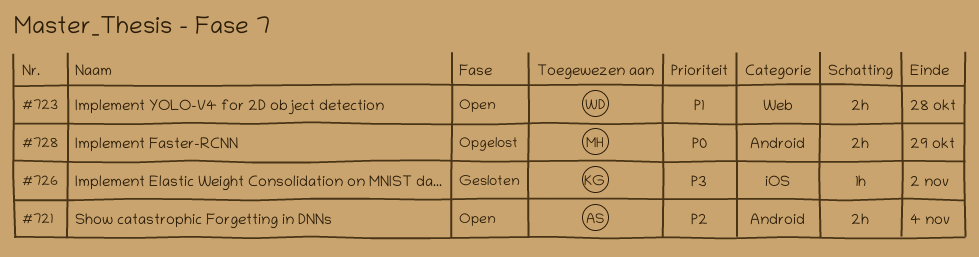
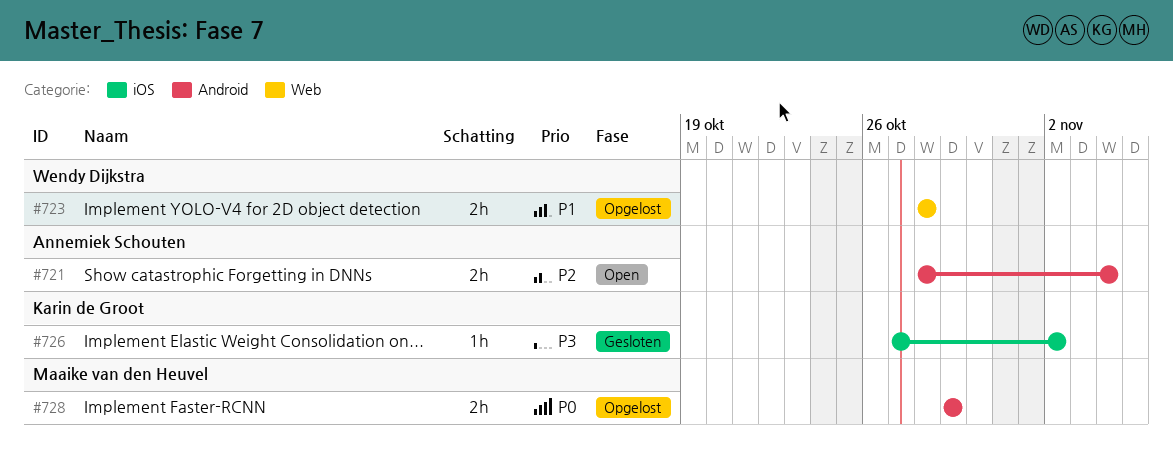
#723, status: Open -> Opgelost

